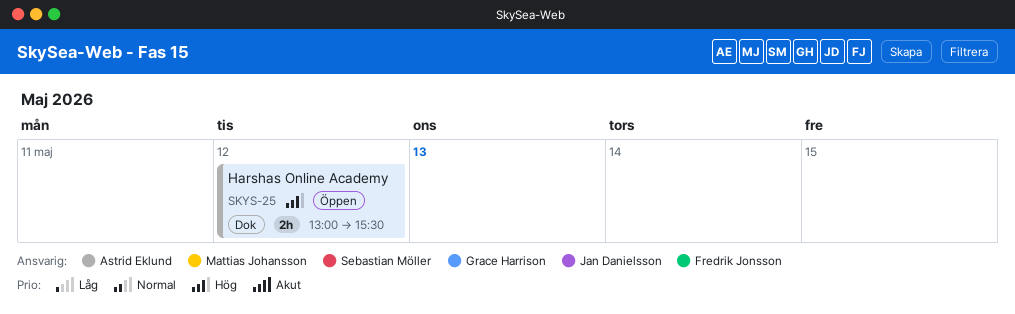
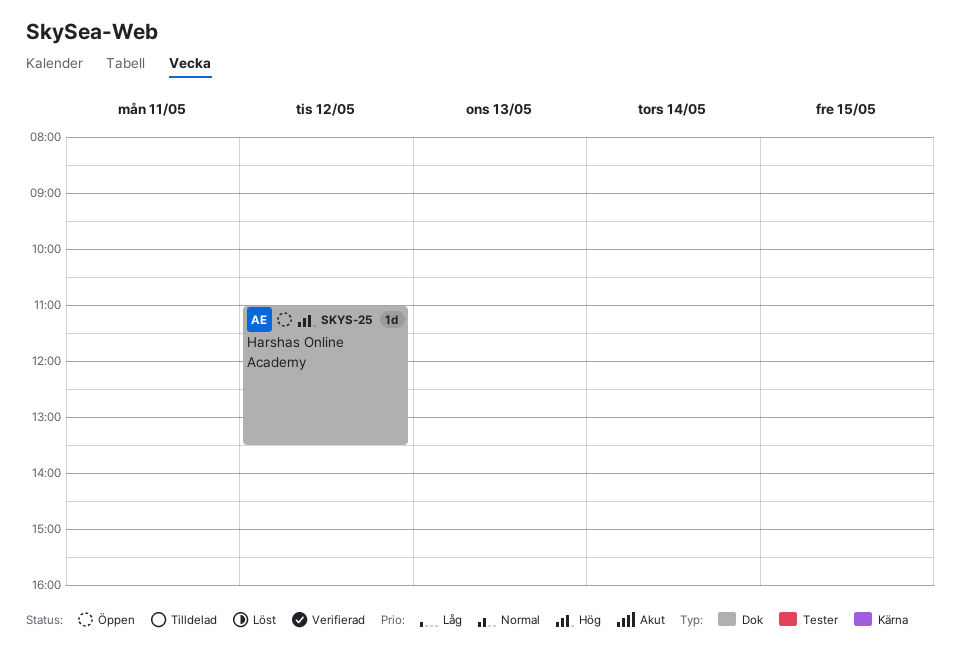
SKYS-25, estimate: 2h -> 1d
SKYS-25, begins: 13:00 -> 11:00
SKYS-25, ends: 15:30 -> 13:30

